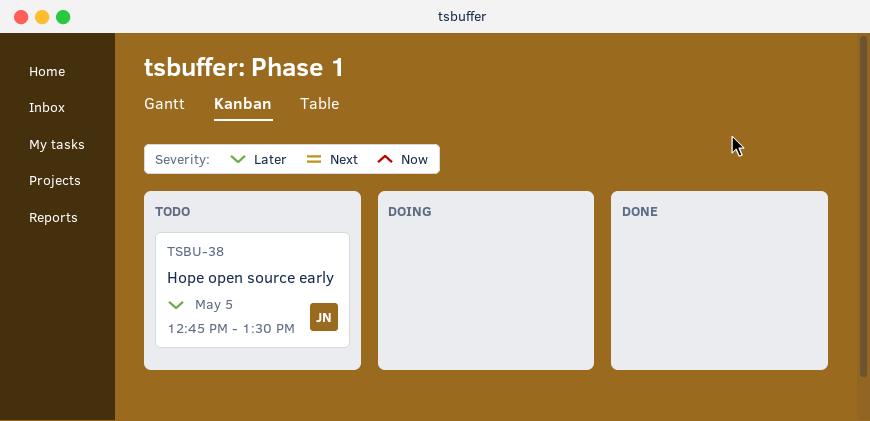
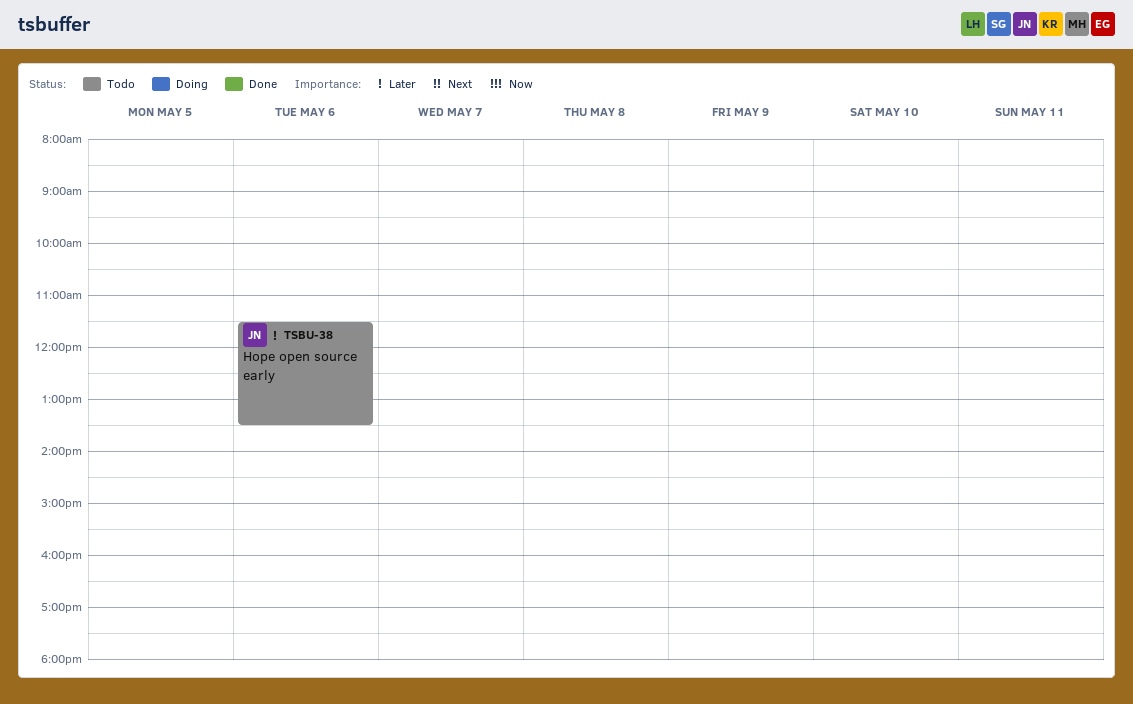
TSBU-38, day: May 5 -> May 6
TSBU-38, begins: 12:45 -> 11:30

